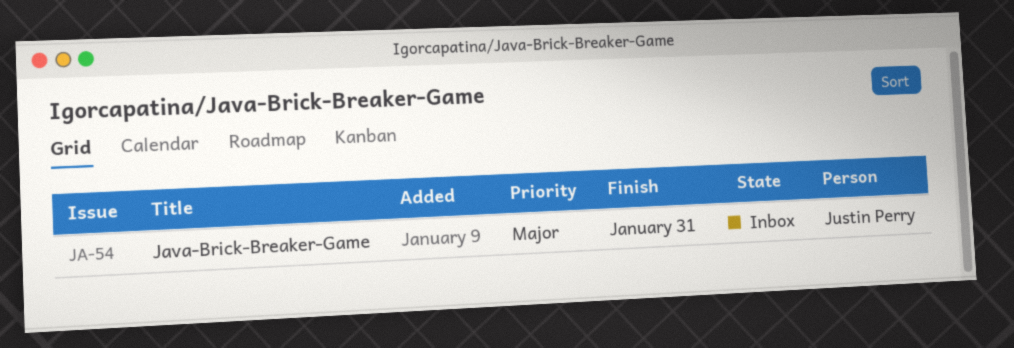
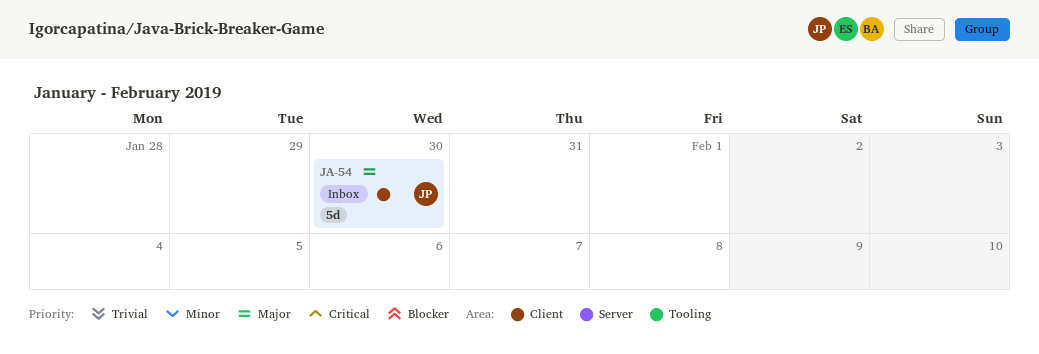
JA-54, due: Jan 31 -> Jan 30

